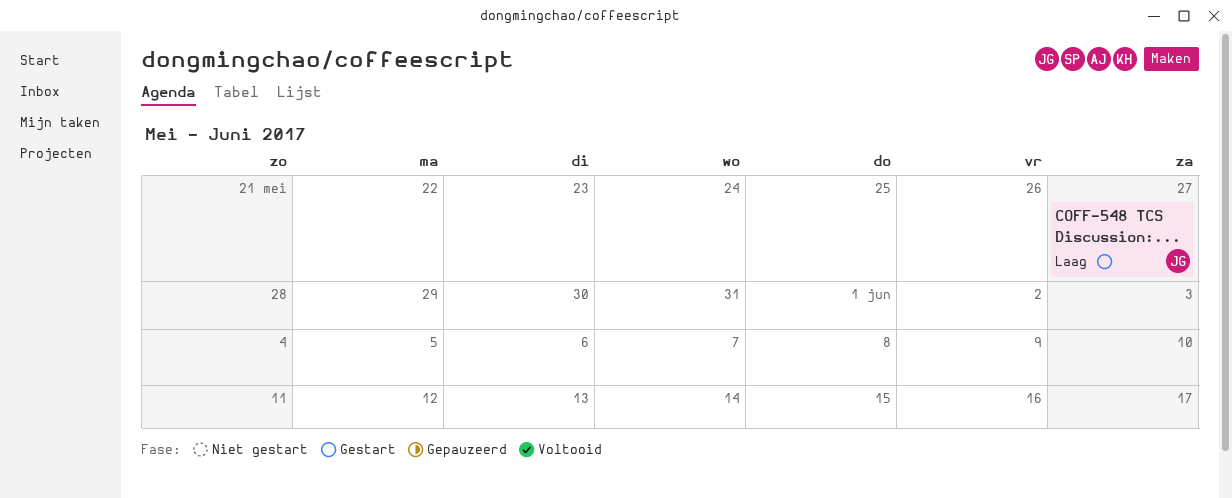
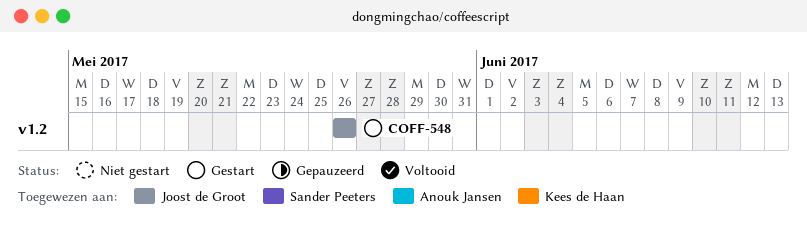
COFF-548, due: May 27 -> May 26

